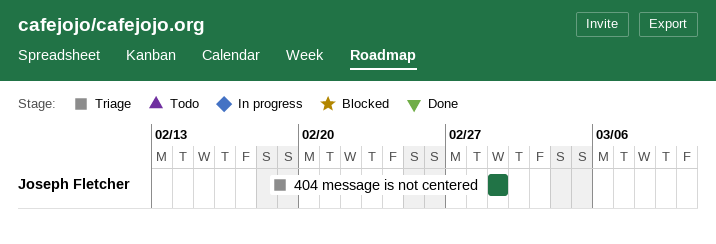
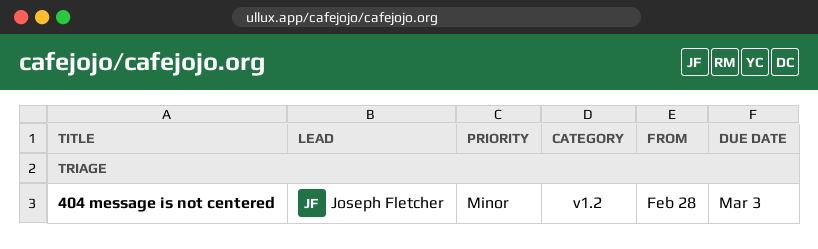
404 message is not centered, start: Mar 1 -> Feb 28
404 message is not centered, due: Mar 1 -> Mar 3

